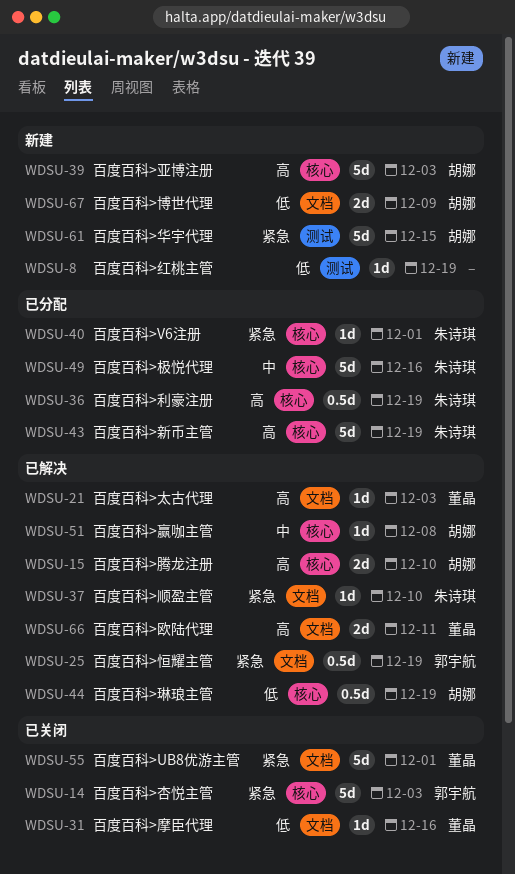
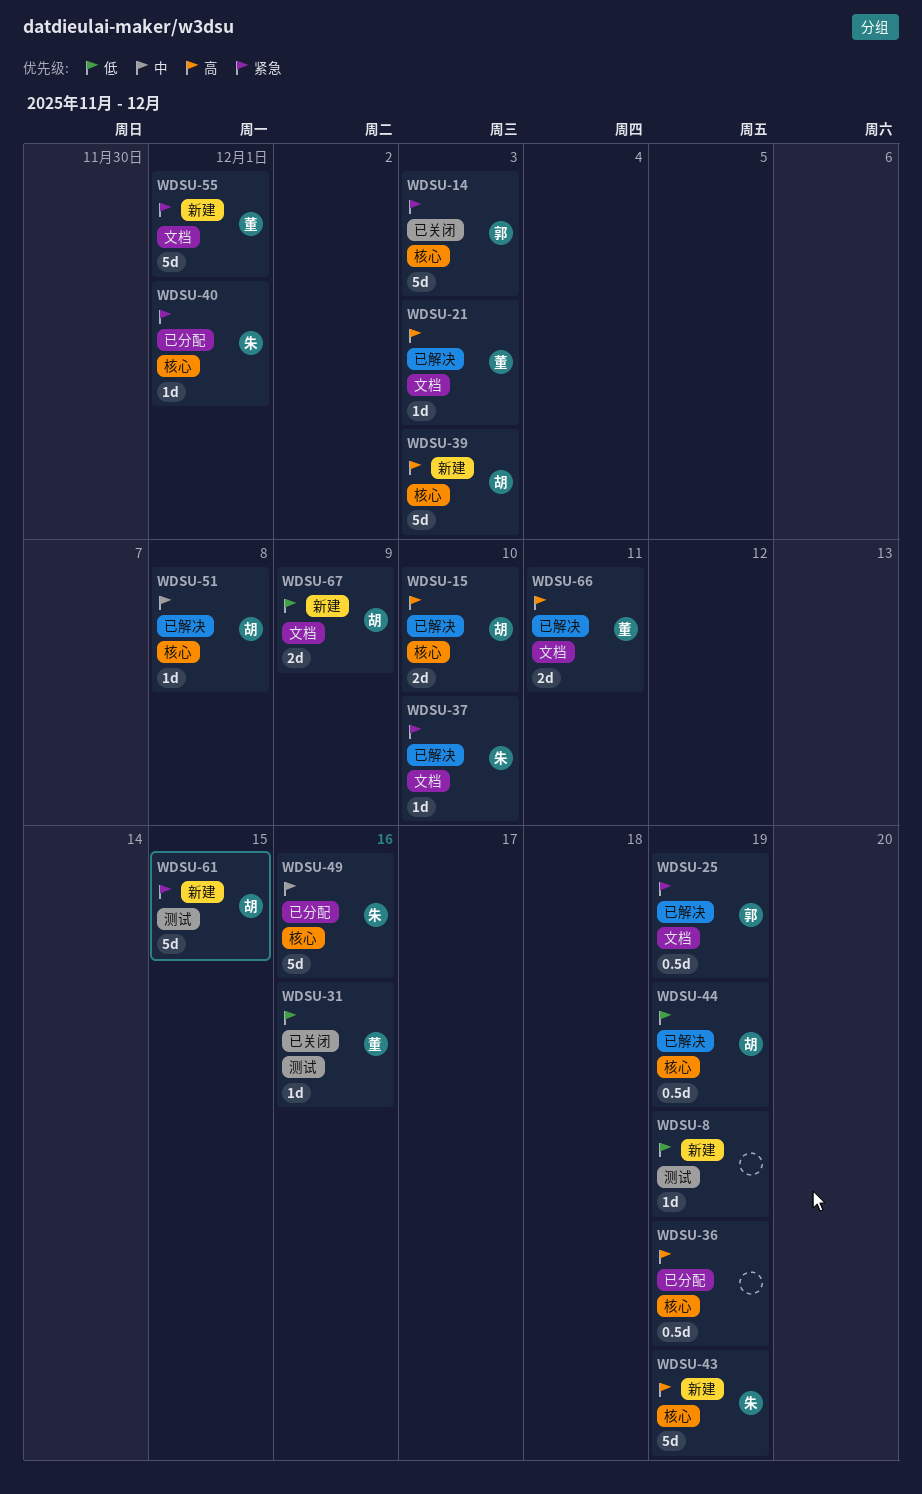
WDSU-31, label: 文档 -> 测试
WDSU-36, owner: 朱诗琪 -> none
WDSU-43, status: 已分配 -> 新建
WDSU-55, status: 已关闭 -> 新建

